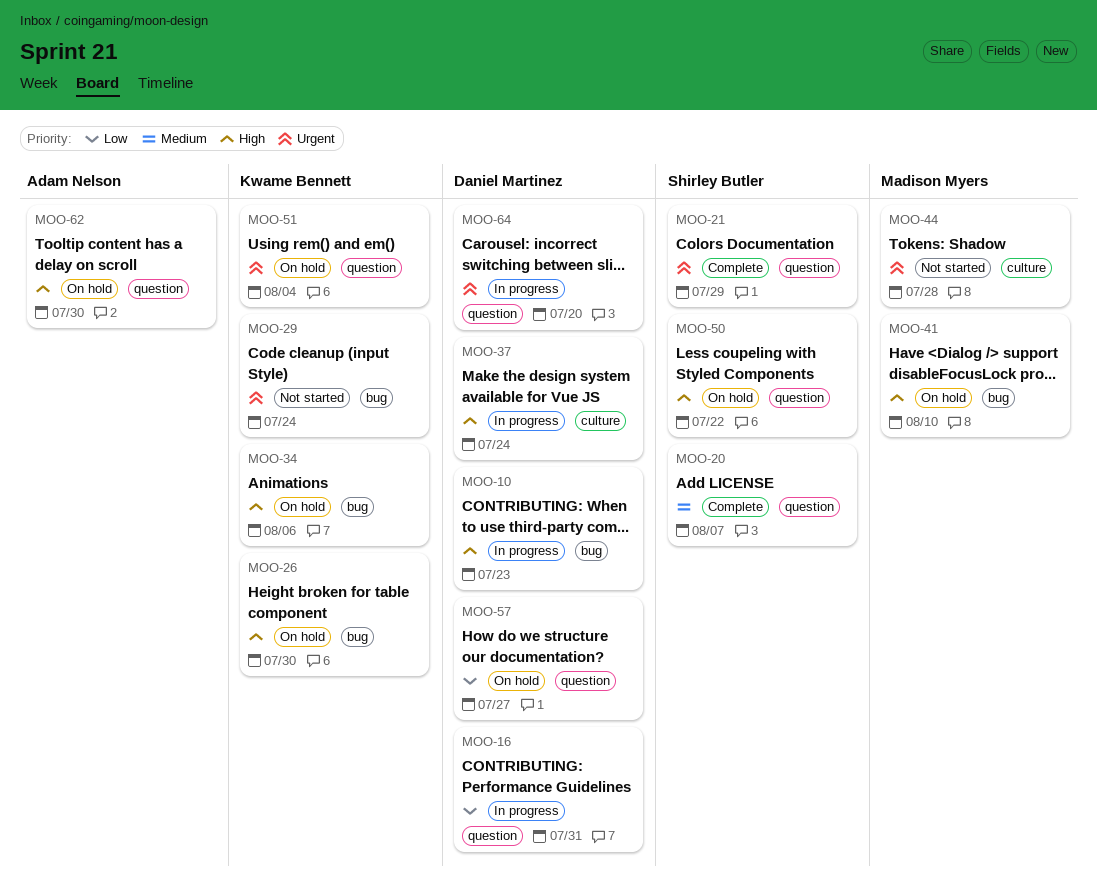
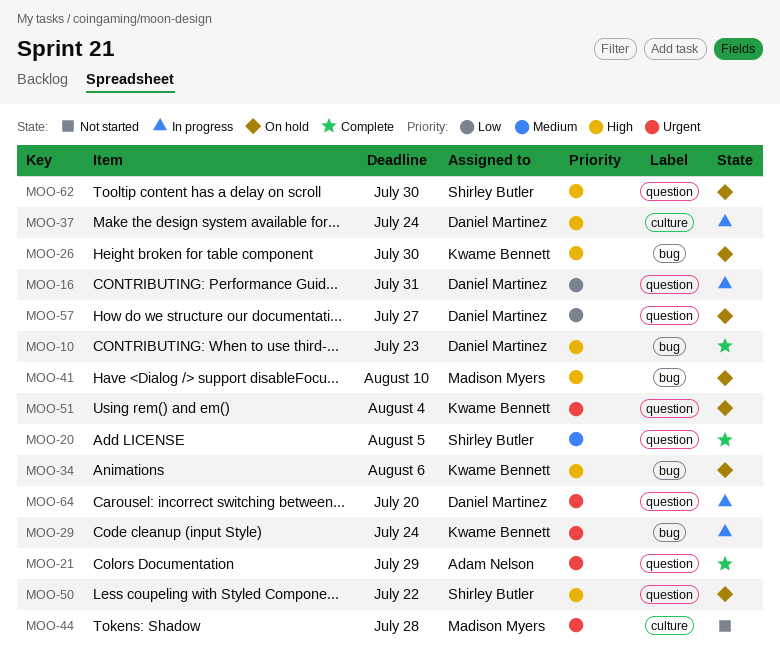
MOO-10, status: In progress -> Complete
MOO-20, due: Aug 7 -> Aug 5
MOO-21, owner: Shirley Butler -> Adam Nelson
MOO-29, status: Not started -> In progress
MOO-62, owner: Adam Nelson -> Shirley Butler

